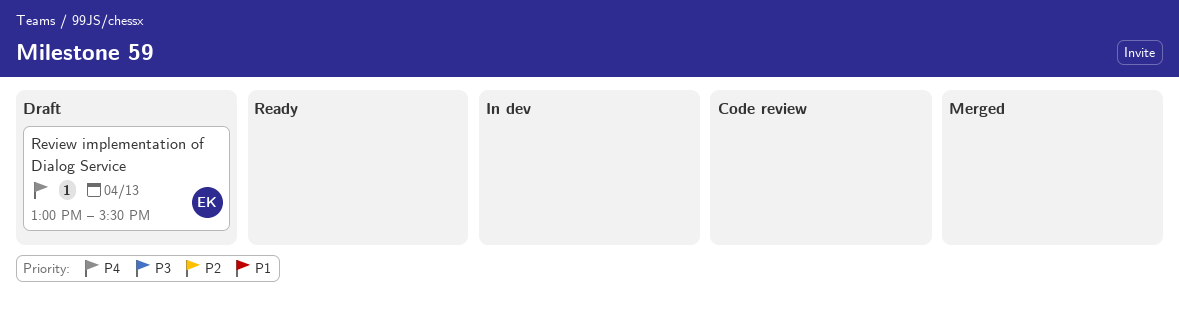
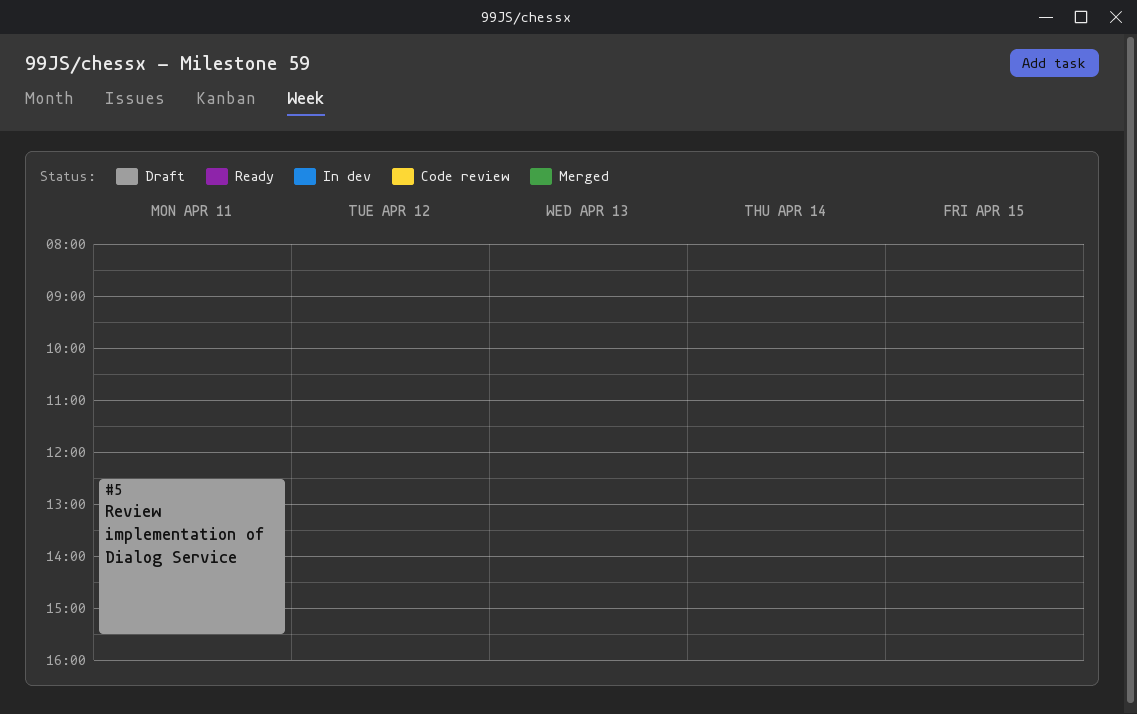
Review implementation of Dialog Service, day: Apr 13 -> Apr 11
Review implementation of Dialog Service, begins: 13:00 -> 12:30

